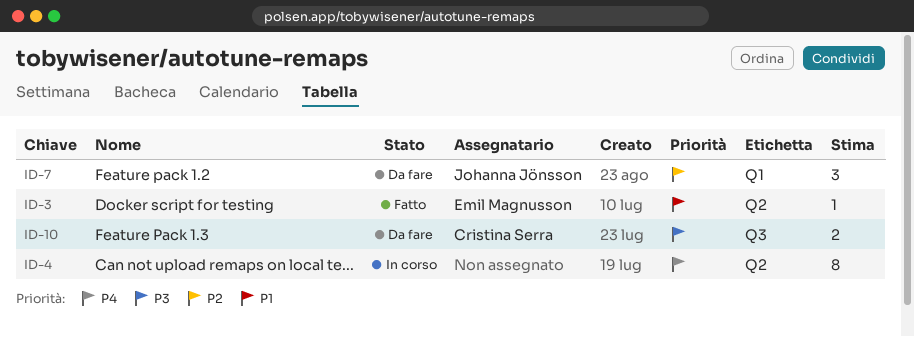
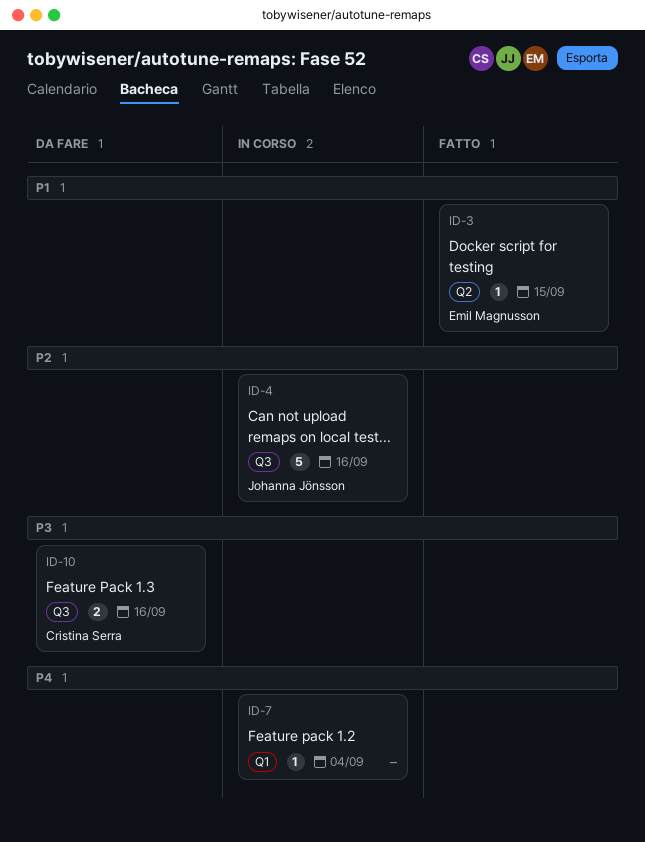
ID-4, owner: none -> Johanna Jönsson
ID-4, priority: P4 -> P2
ID-4, label: Q2 -> Q3
ID-4, estimate: 8 -> 5
ID-7, status: Da fare -> In corso
ID-7, owner: Johanna Jönsson -> none
ID-7, priority: P2 -> P4
ID-7, estimate: 3 -> 1

